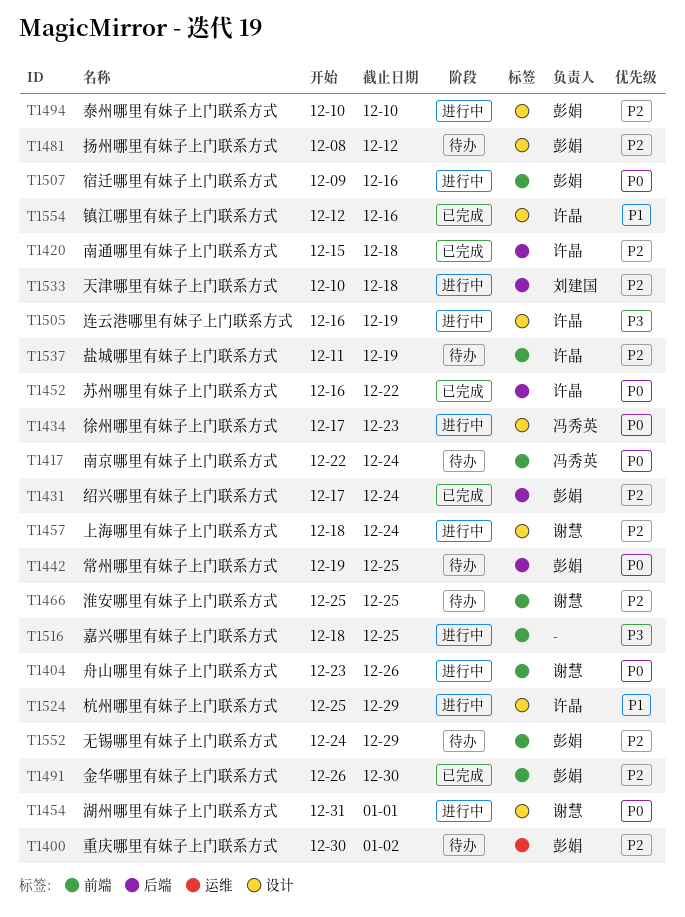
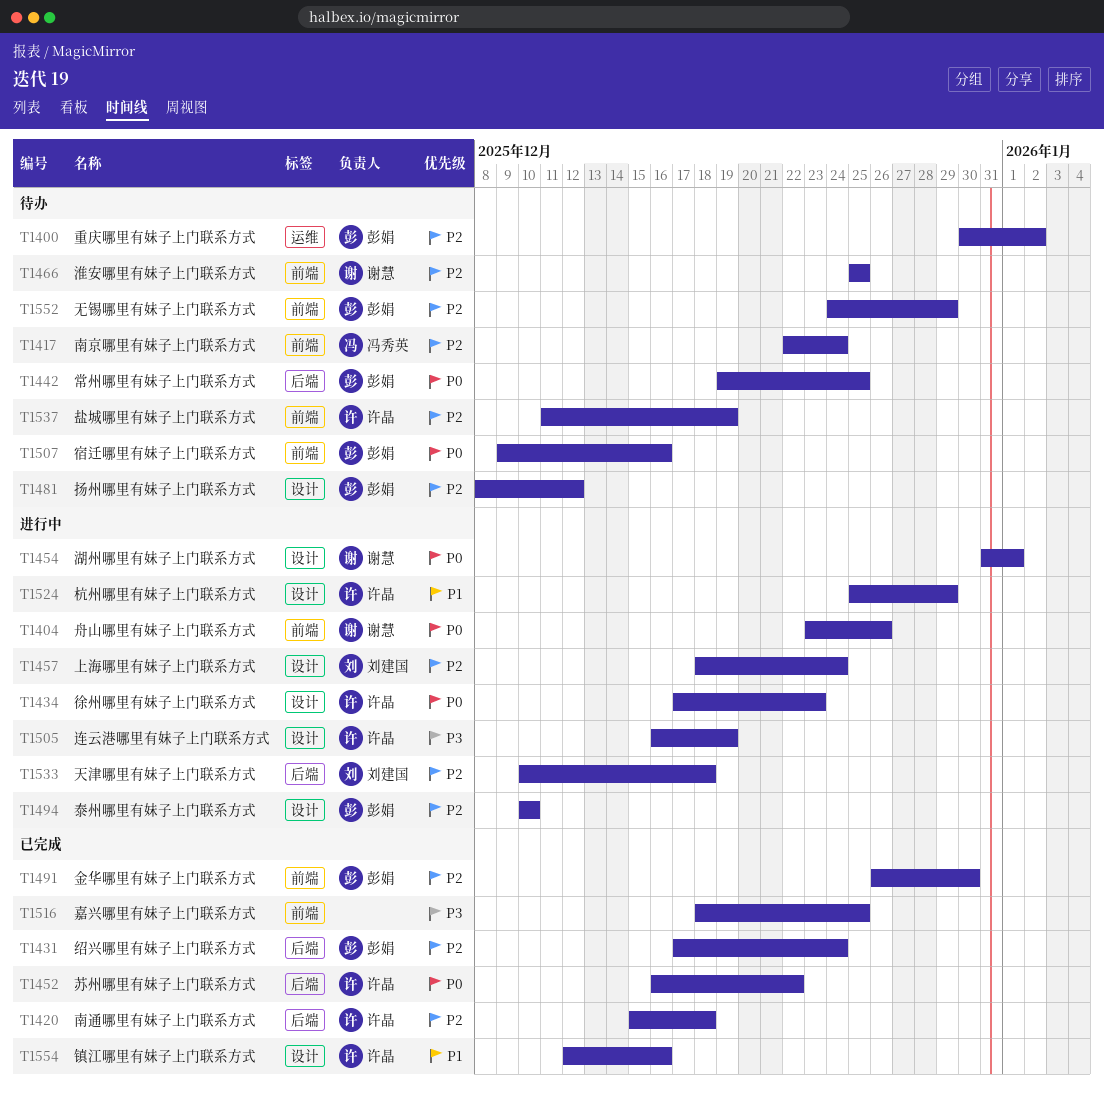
T1417, priority: P0 -> P2
T1434, owner: 冯秀英 -> 许晶
T1457, owner: 谢慧 -> 刘建国
T1507, status: 进行中 -> 待办
T1516, status: 进行中 -> 已完成

